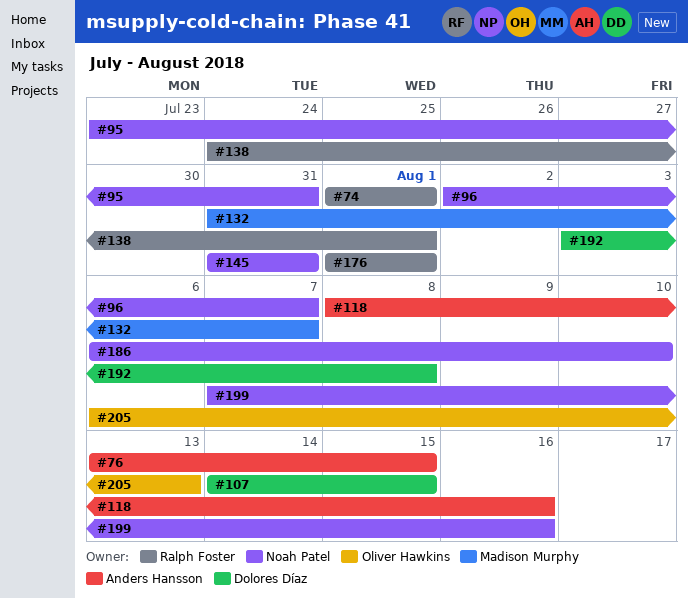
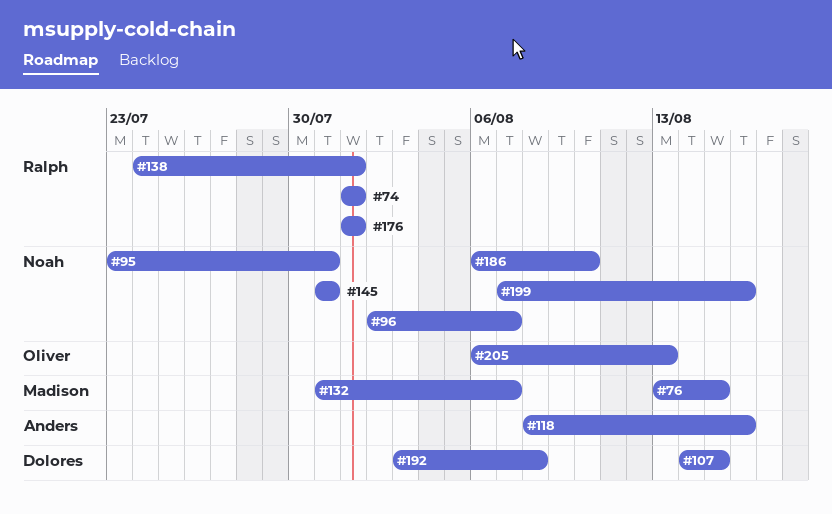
#76, owner: Anders Hansson -> Madison Murphy

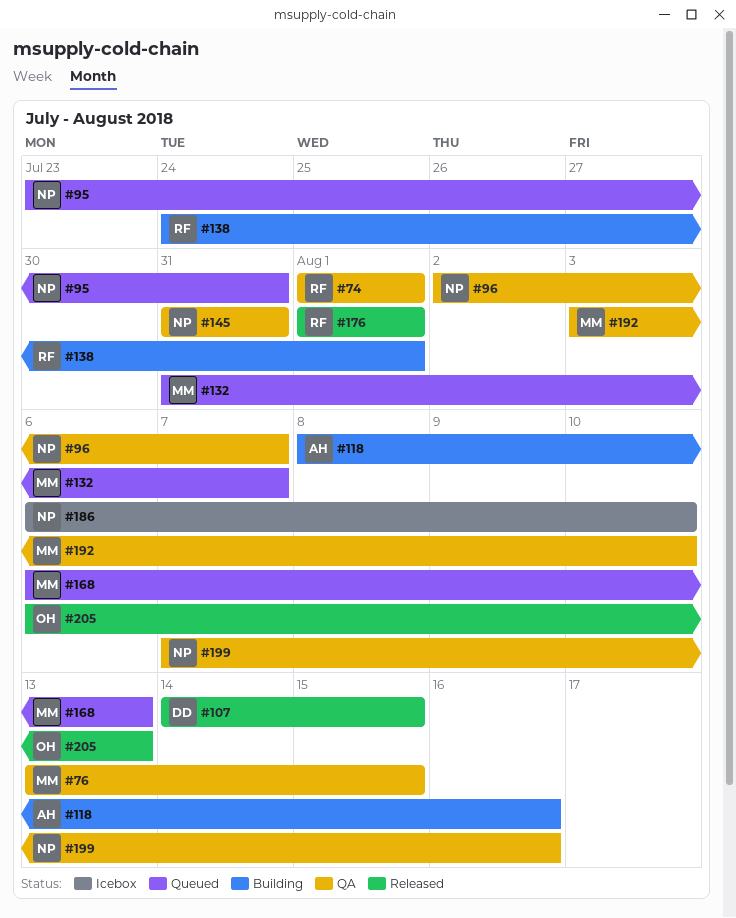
#168: none -> present
#192, owner: Dolores -> Madison
#192, due: Aug 8 -> Aug 10

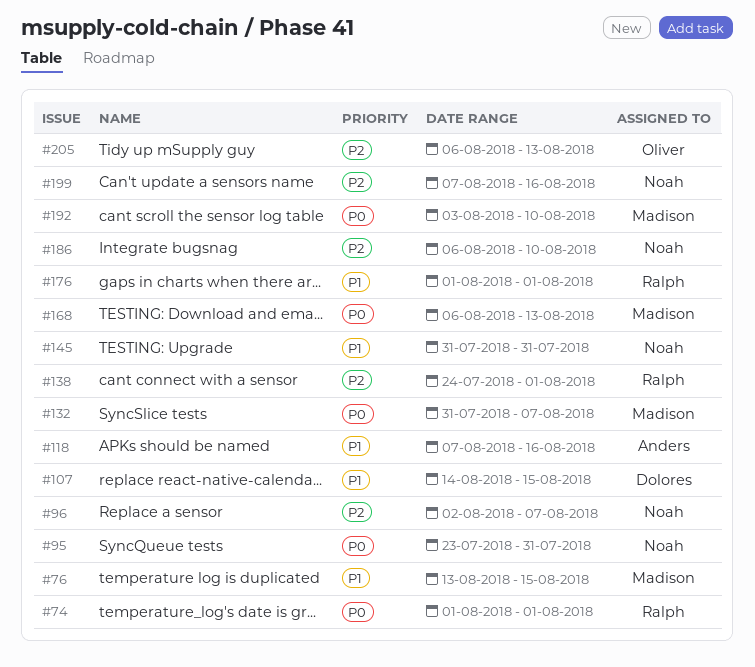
#118, start: Aug 8 -> Aug 7

